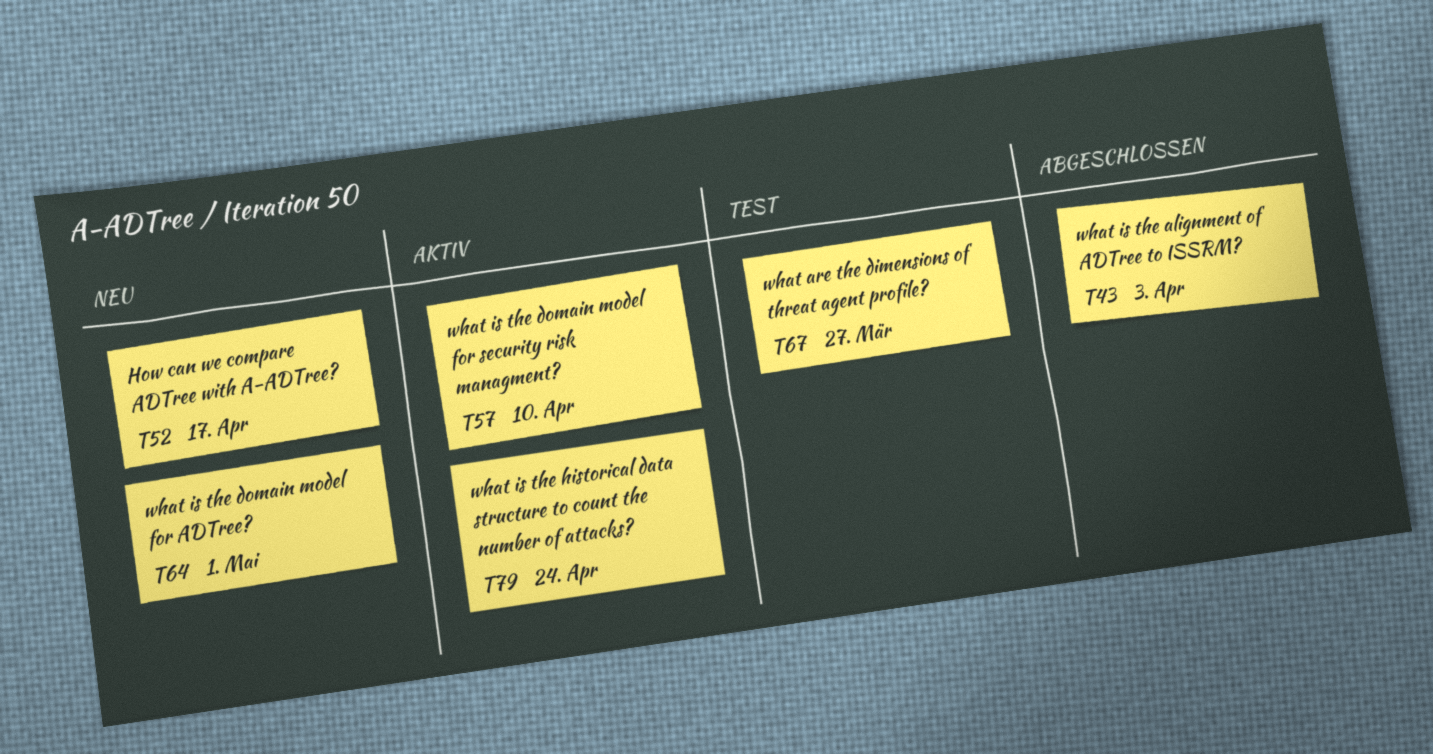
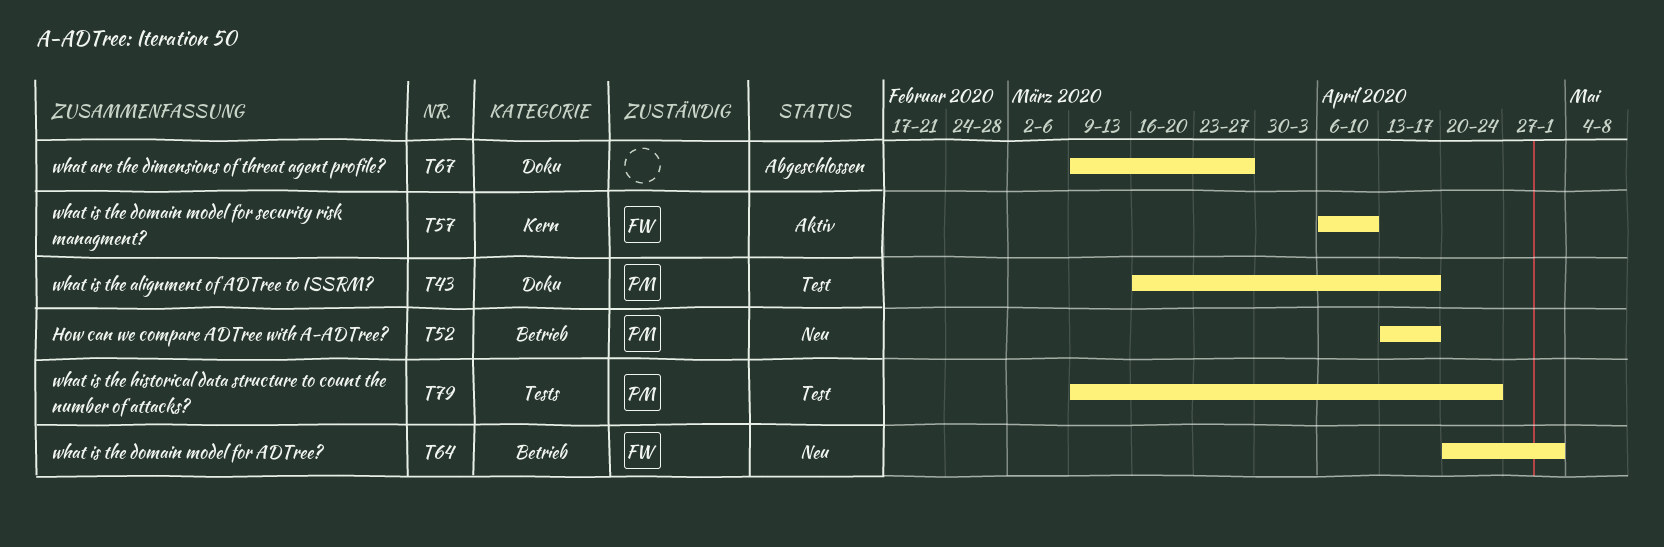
T43, status: Abgeschlossen -> Test
T43, due: Apr 3 -> Apr 17
T67, status: Test -> Abgeschlossen
T79, status: Aktiv -> Test

